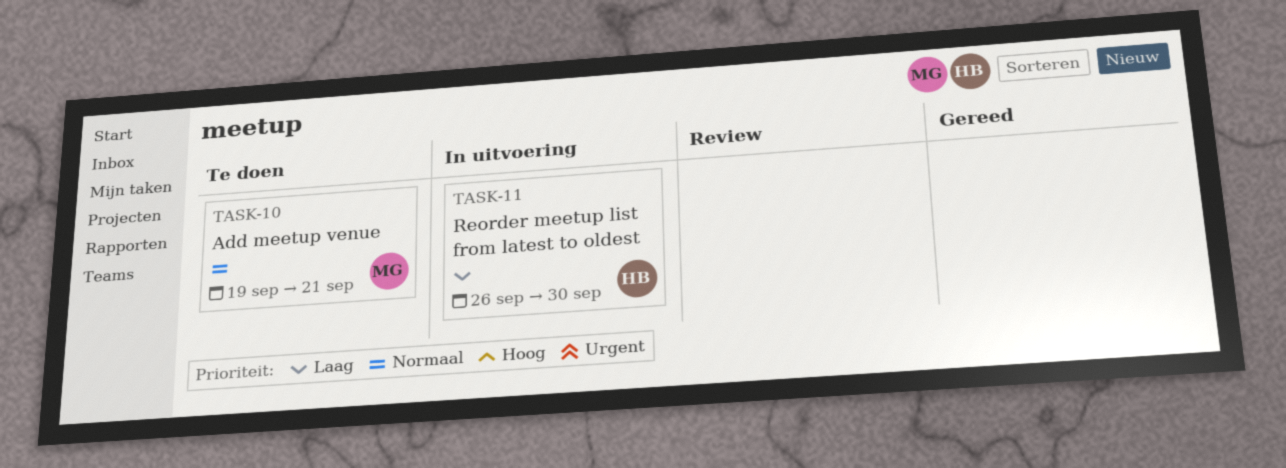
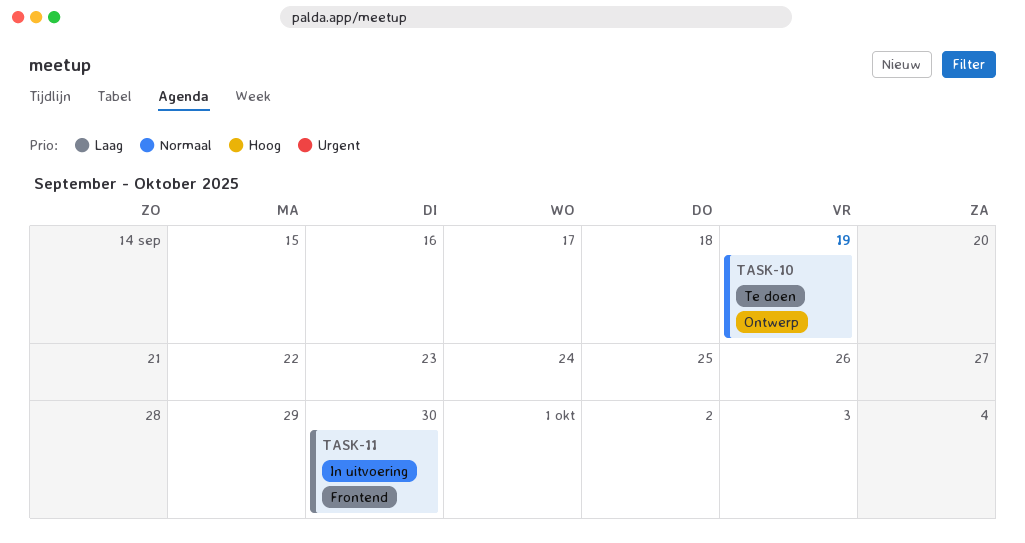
TASK-10, due: Sep 21 -> Sep 19

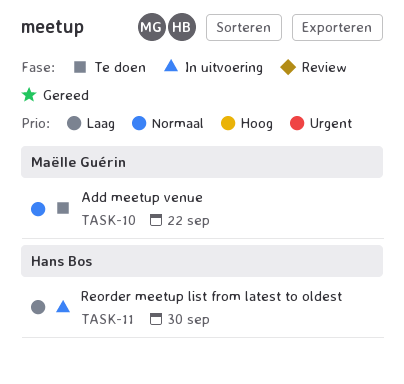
TASK-10, due: Sep 19 -> Sep 22

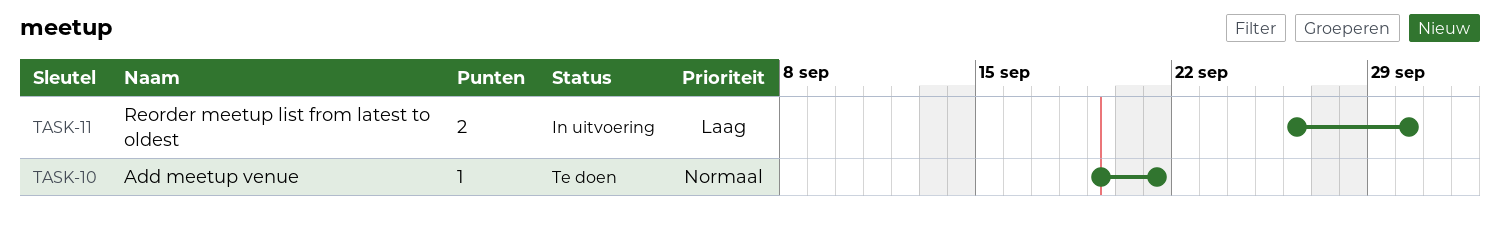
TASK-10, due: Sep 22 -> Sep 21

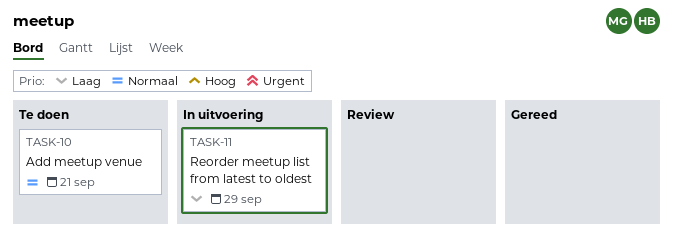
TASK-11, due: Sep 30 -> Sep 29

